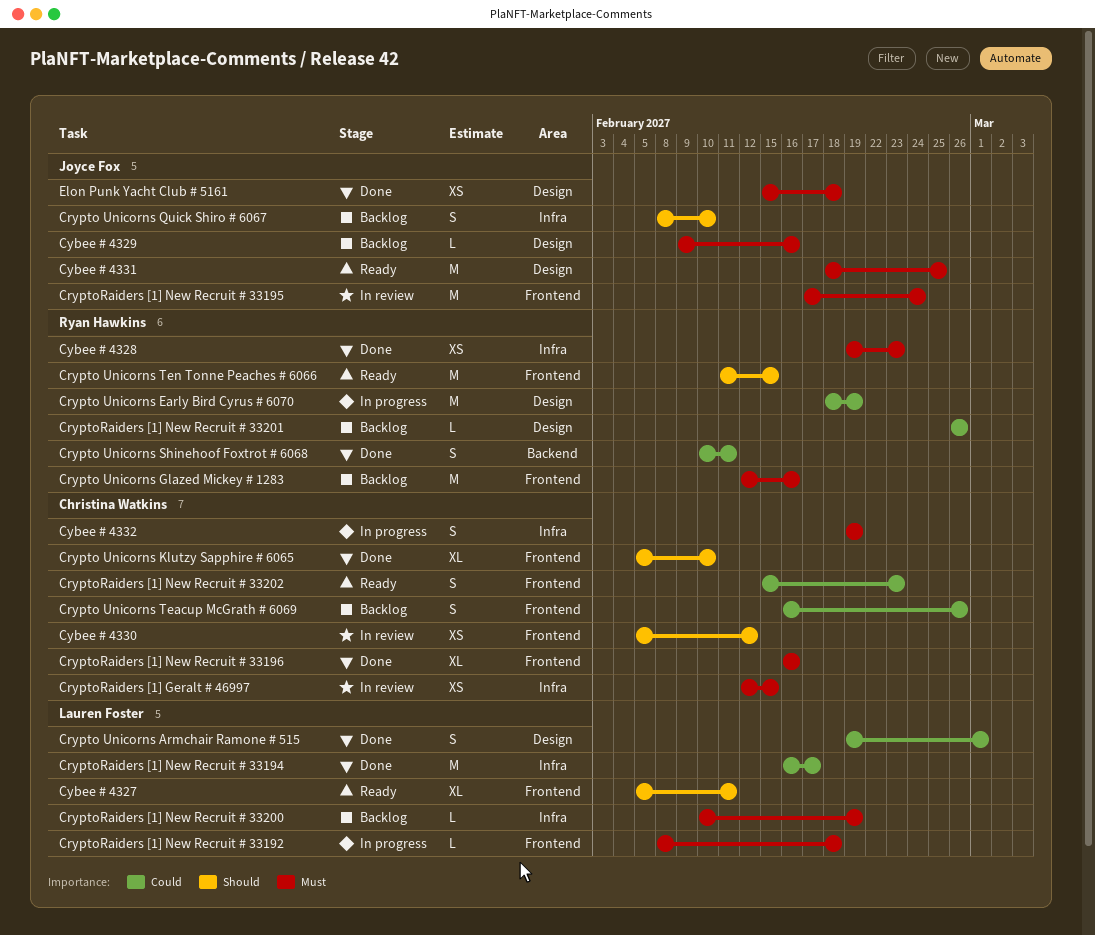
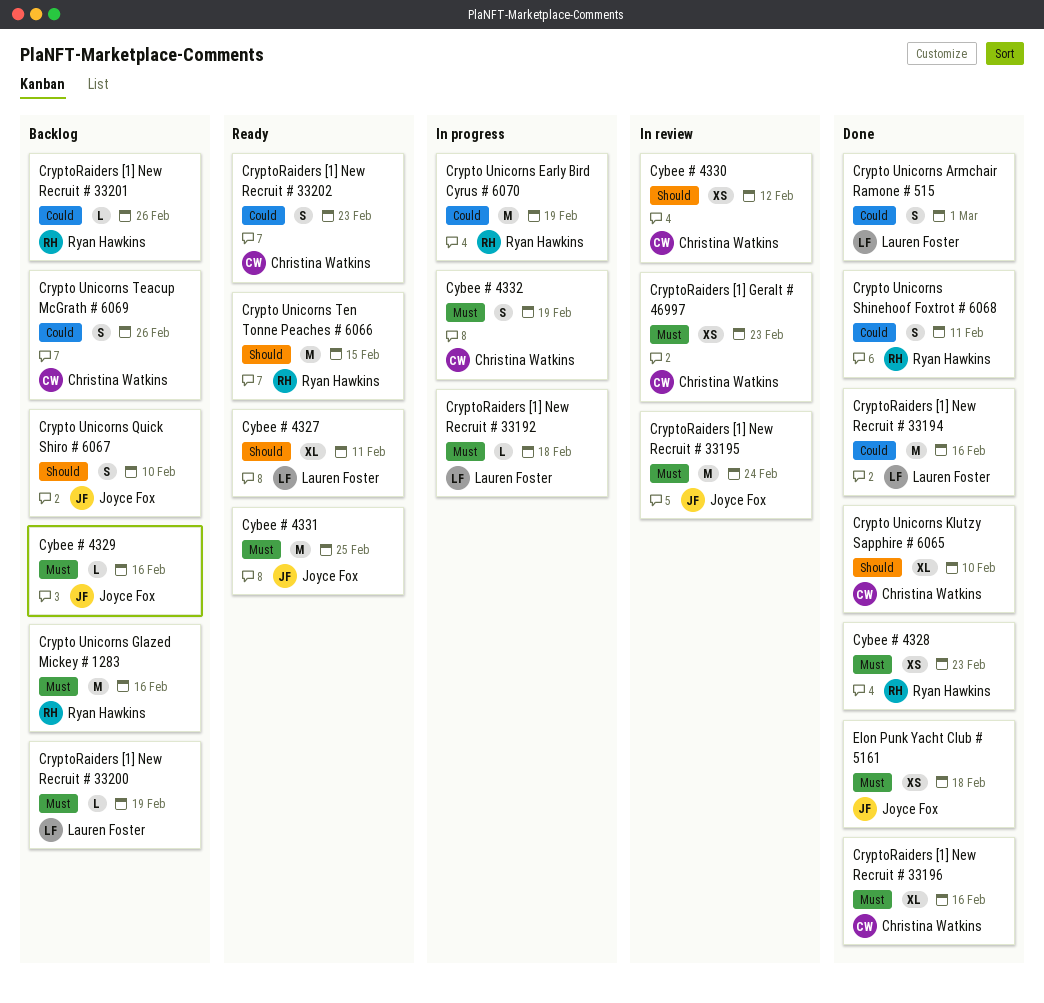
CryptoRaiders [1] Geralt # 46997, due: Feb 15 -> Feb 23
CryptoRaiders [1] New Recruit # 33194, due: Feb 17 -> Feb 16

